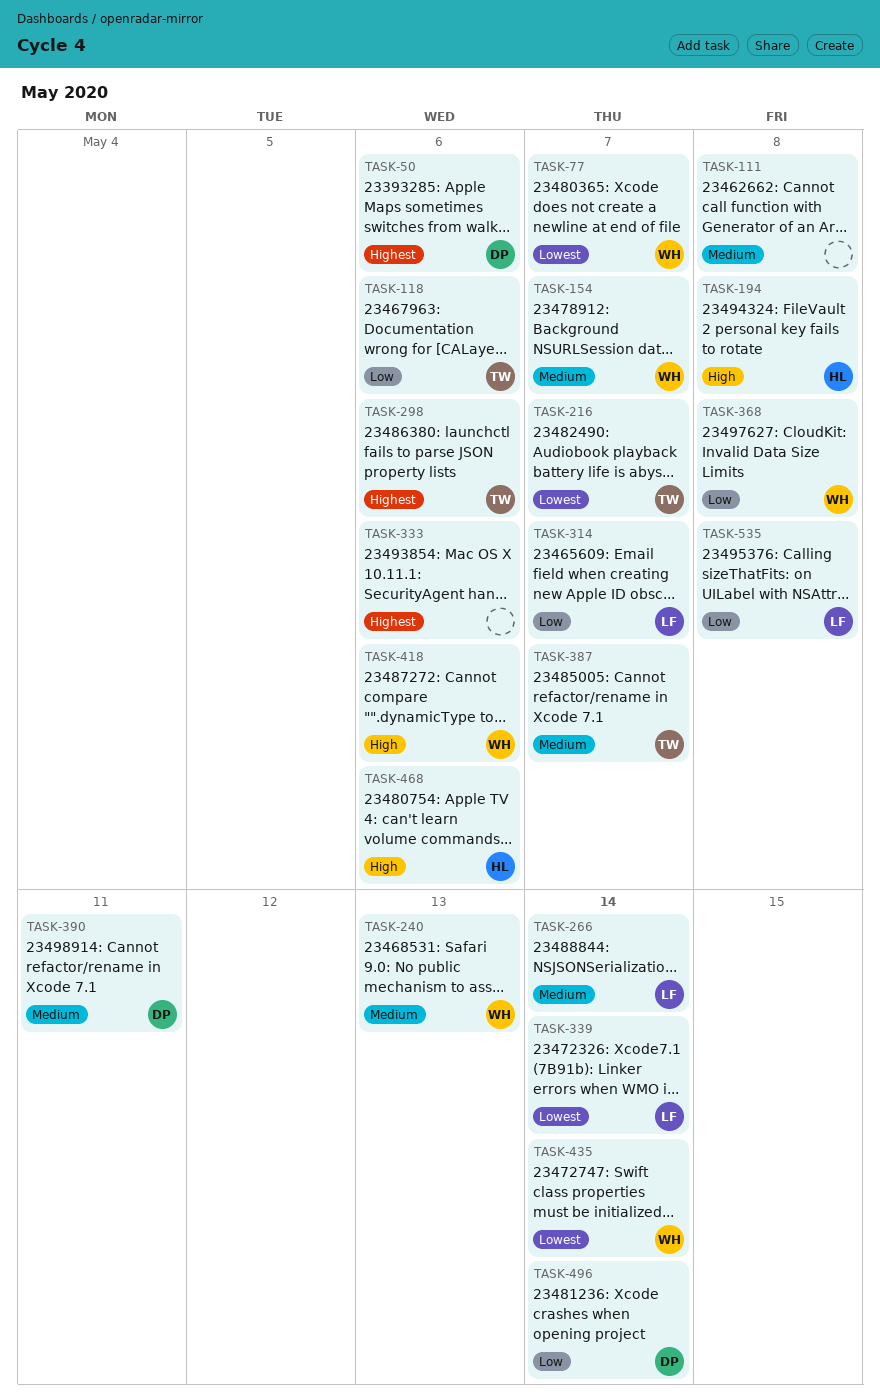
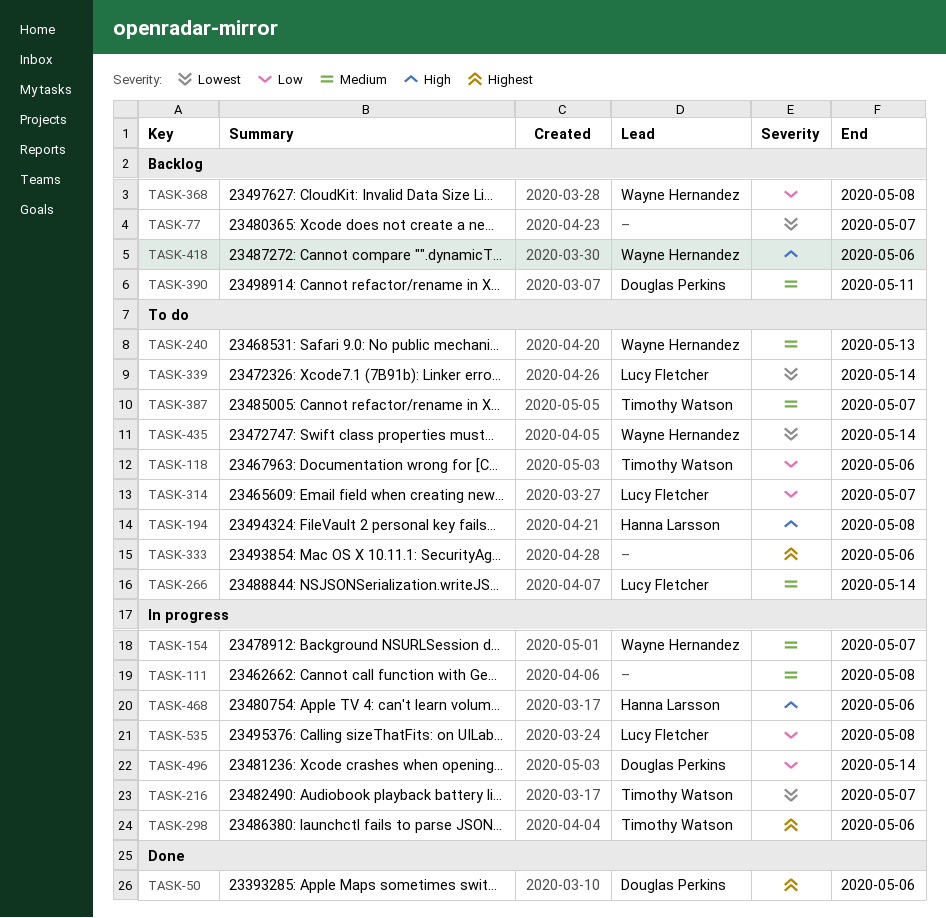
TASK-77, owner: Wayne Hernandez -> none

